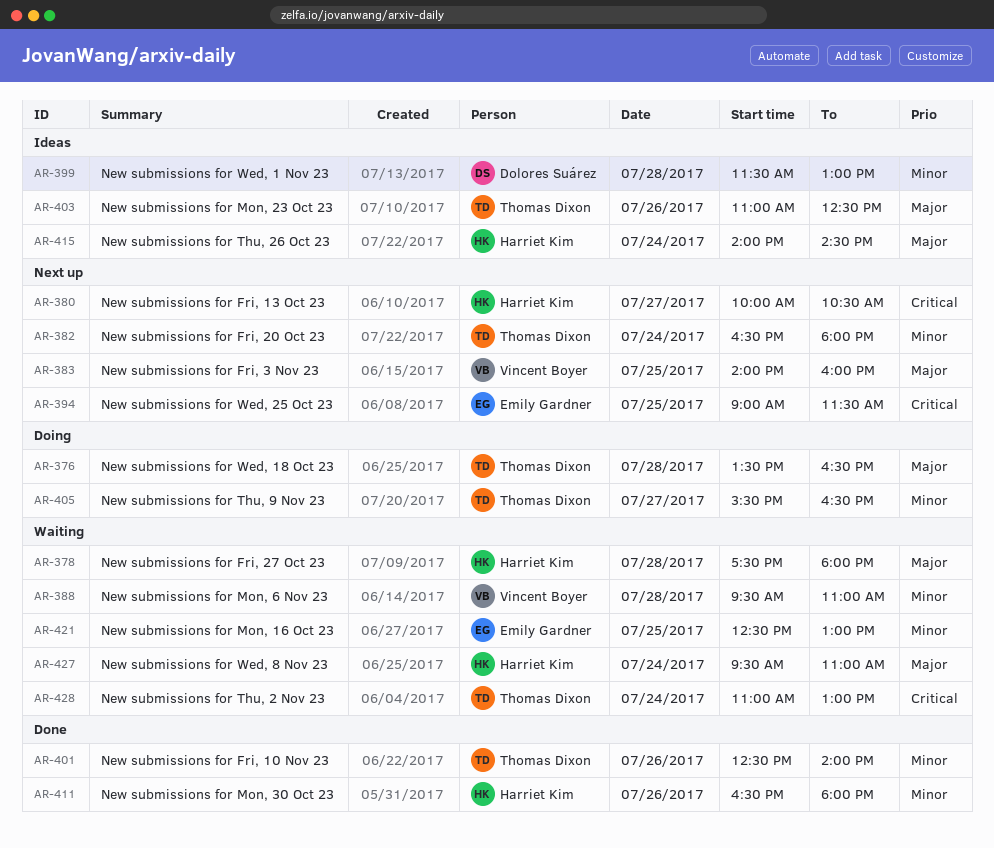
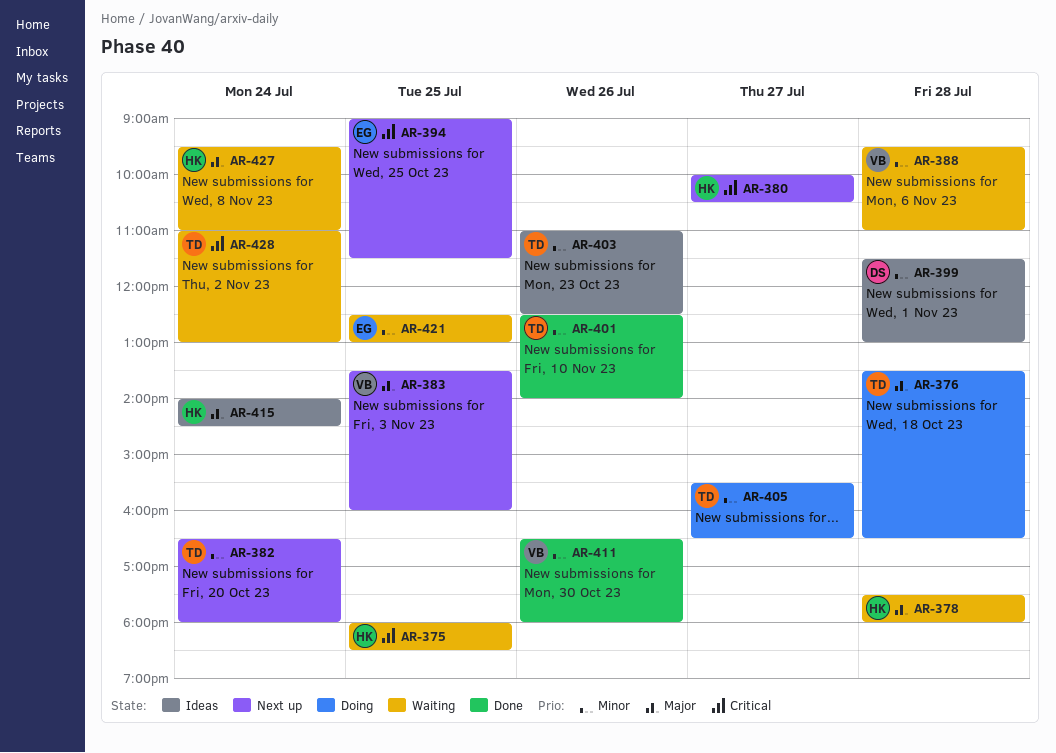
AR-375: none -> present
AR-383, begins: 14:00 -> 13:30
AR-403, priority: Major -> Minor
AR-411, owner: Harriet Kim -> Vincent Boyer

